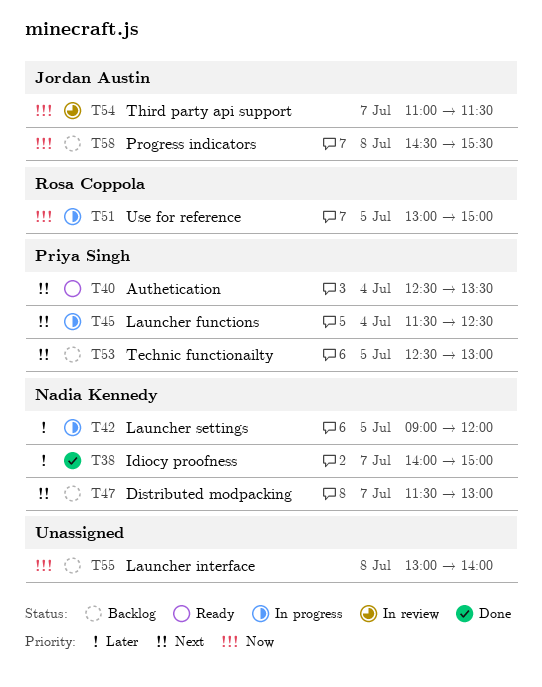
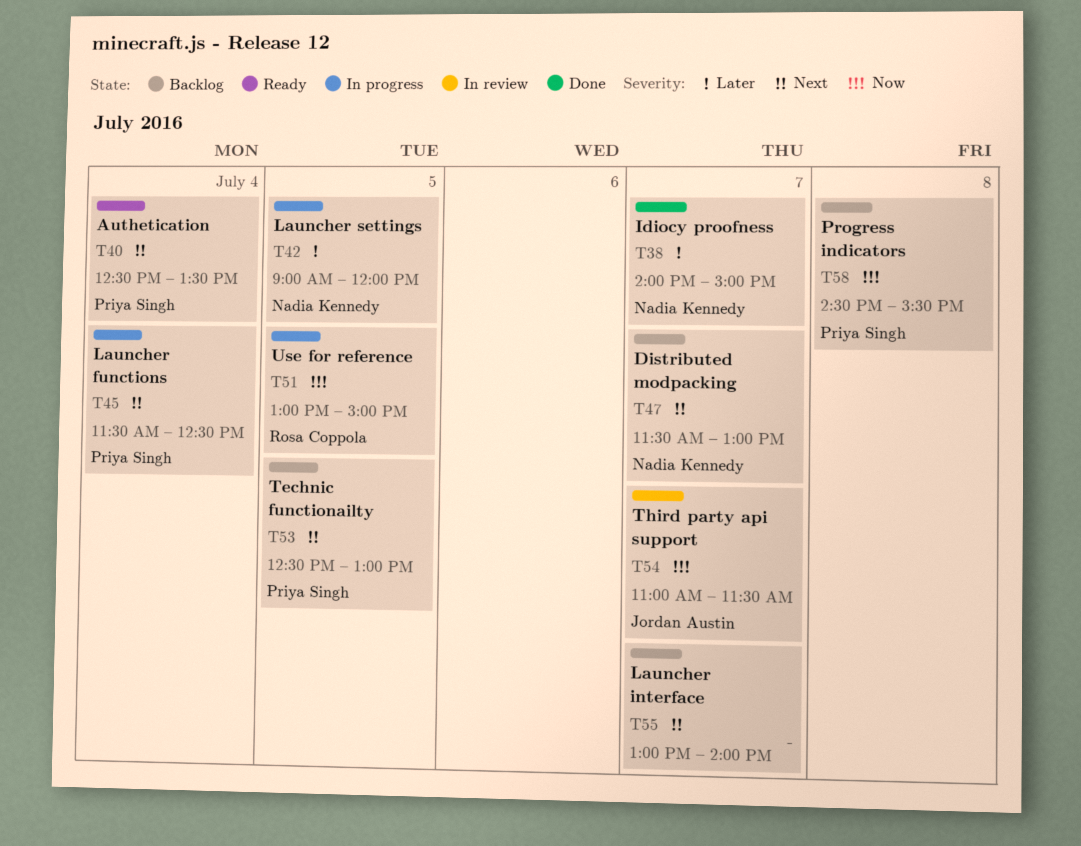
T55, priority: Now -> Next
T55, day: Jul 8 -> Jul 7
T58, owner: Jordan Austin -> Priya Singh

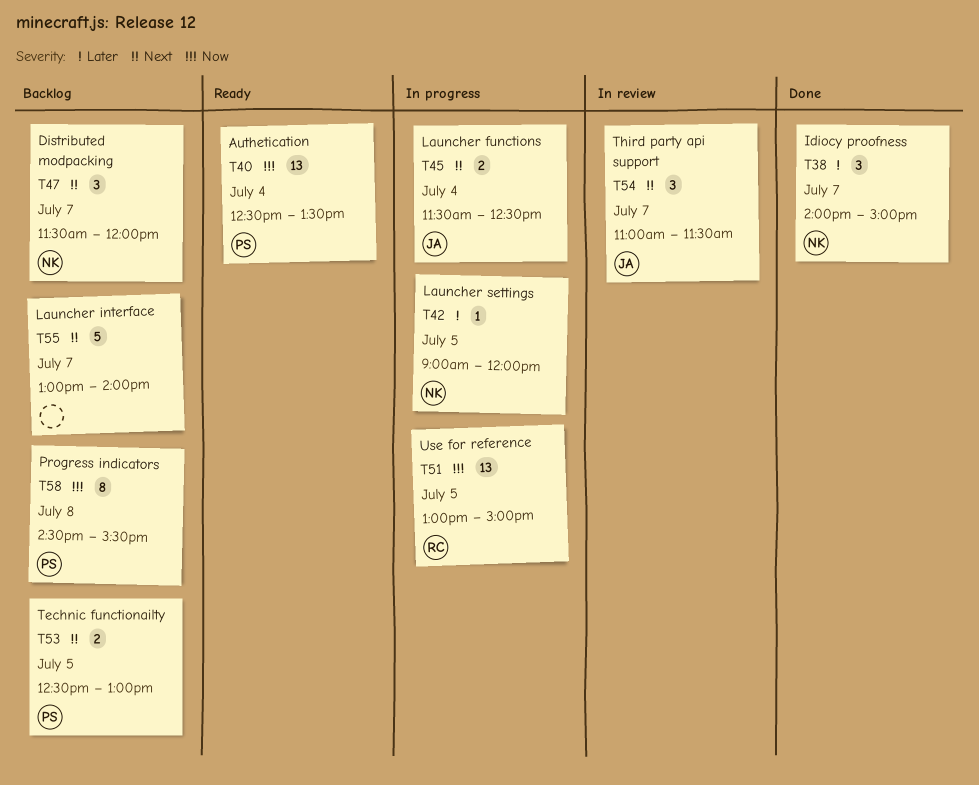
T40, priority: Next -> Now
T45, owner: Priya Singh -> Jordan Austin
T47, ends: 13:00 -> 12:00
T54, priority: Now -> Next

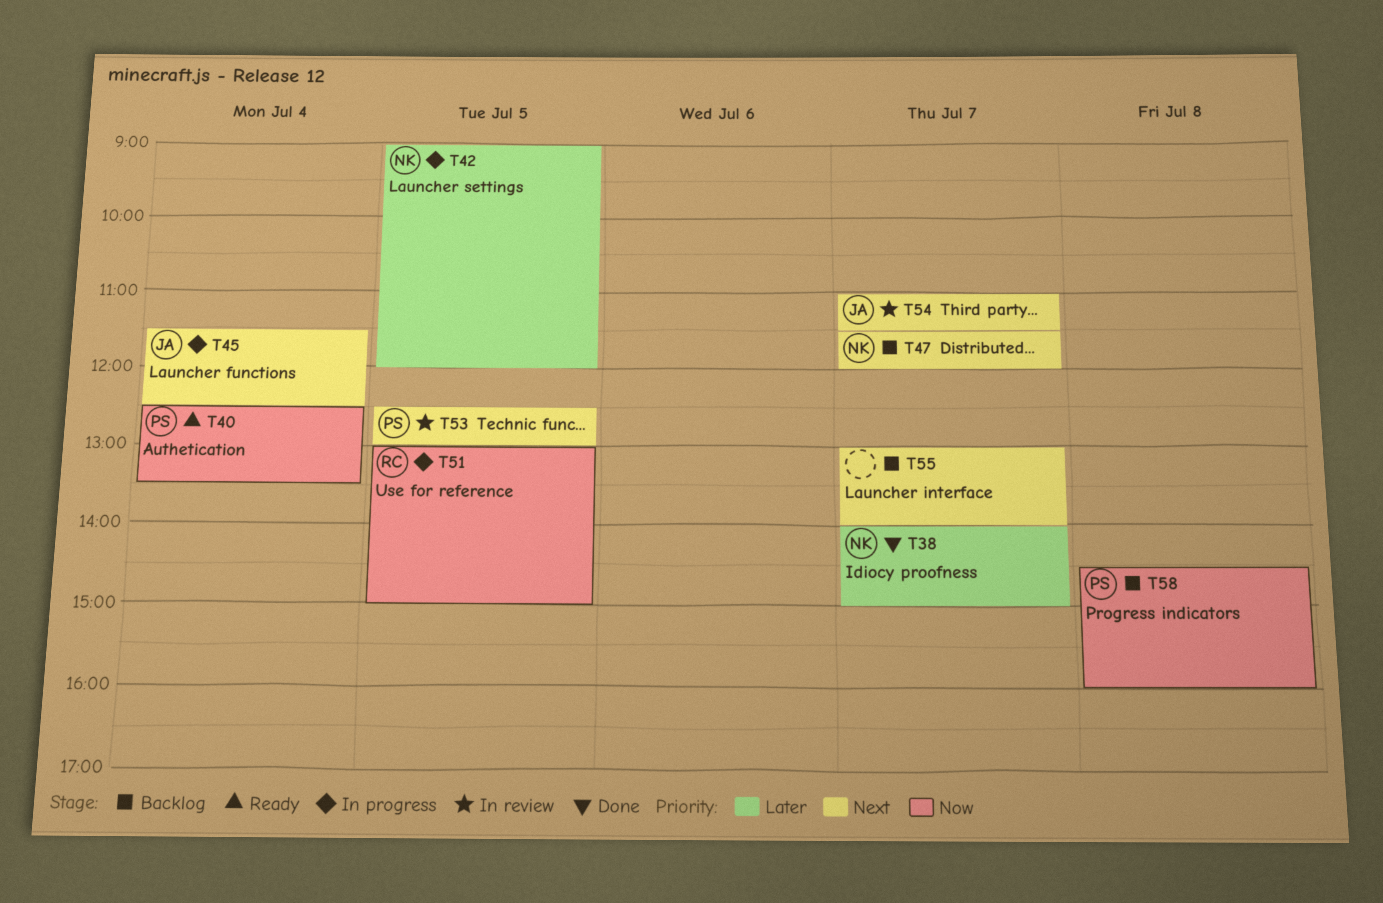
T53, status: Backlog -> In review
T58, ends: 15:30 -> 16:00

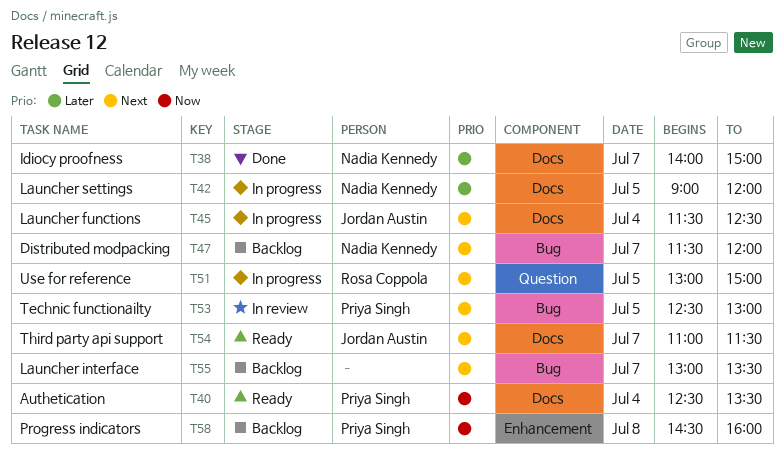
T51, priority: Now -> Next
T54, status: In review -> Ready
T55, ends: 14:00 -> 13:30

